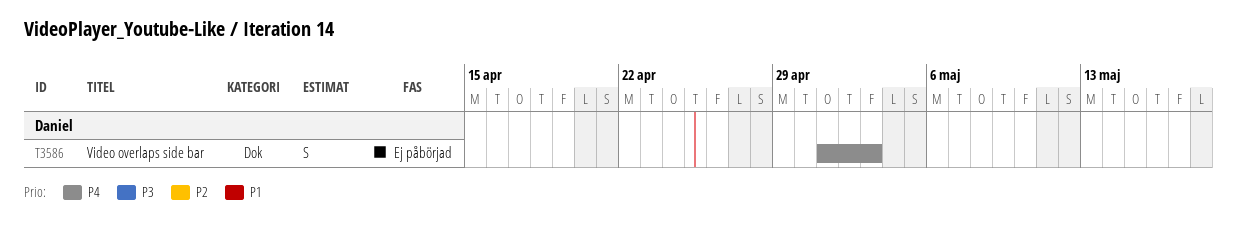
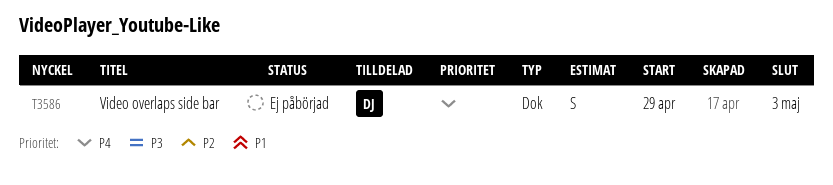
T3586, start: May 1 -> Apr 29

